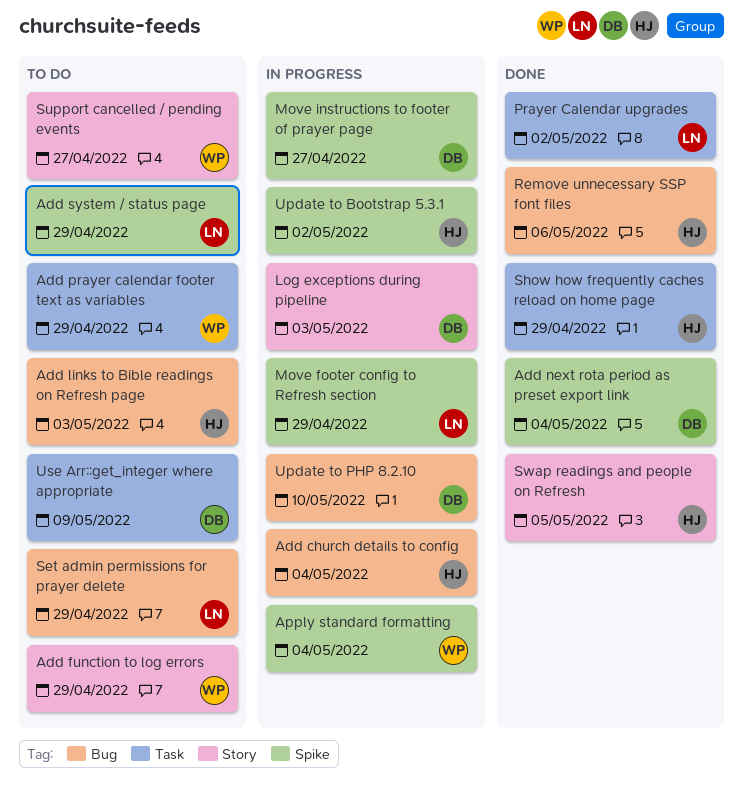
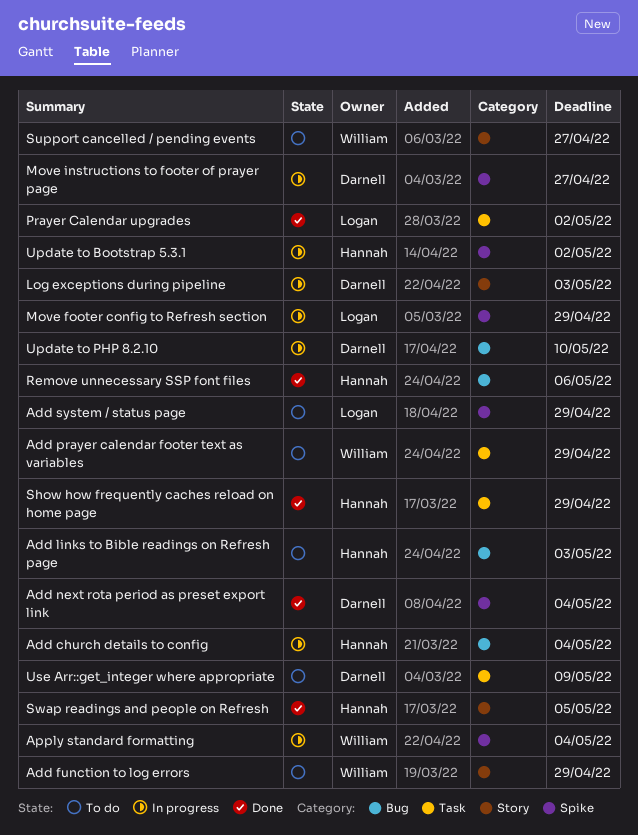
Set admin permissions for prayer delete: present -> none

